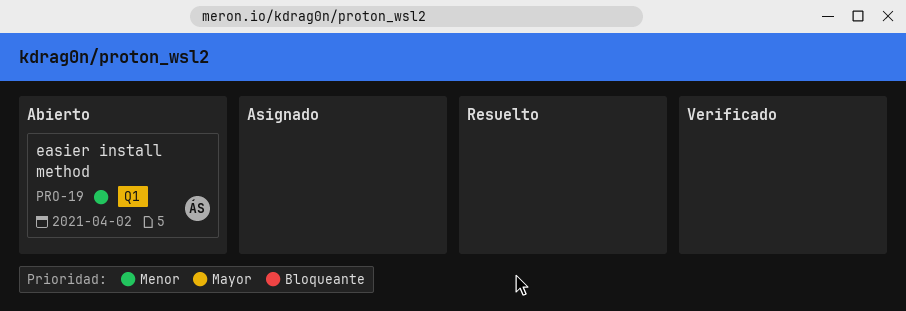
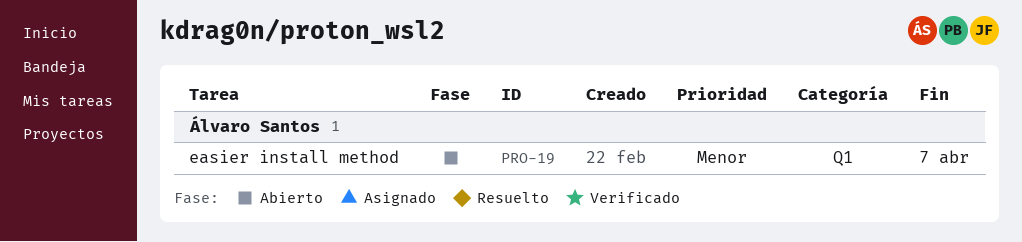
PRO-19, due: Apr 2 -> Apr 7

